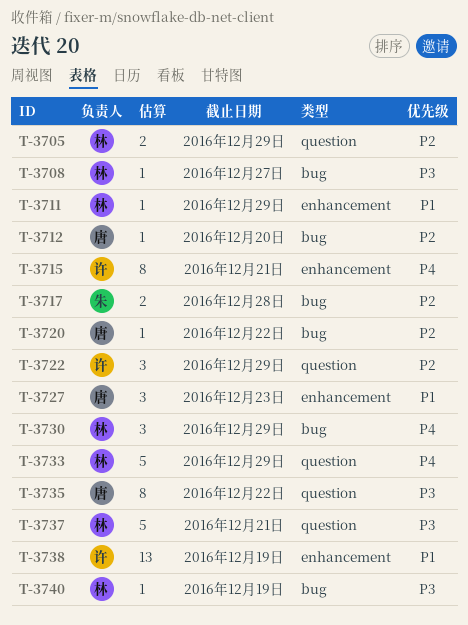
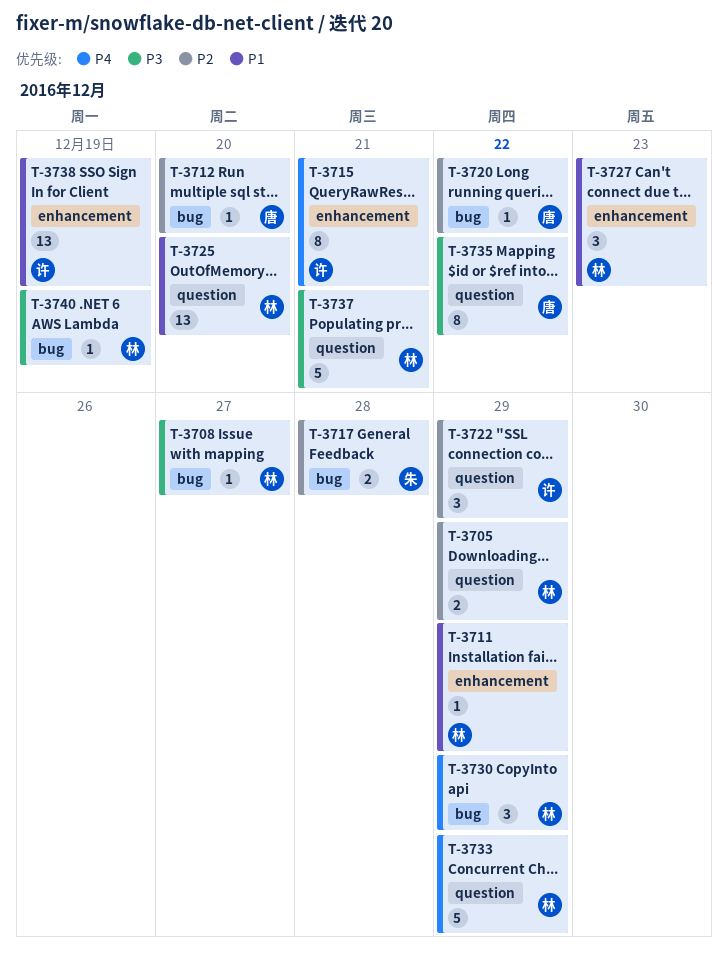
T-3725: none -> present
T-3727, owner: 唐 -> 林

